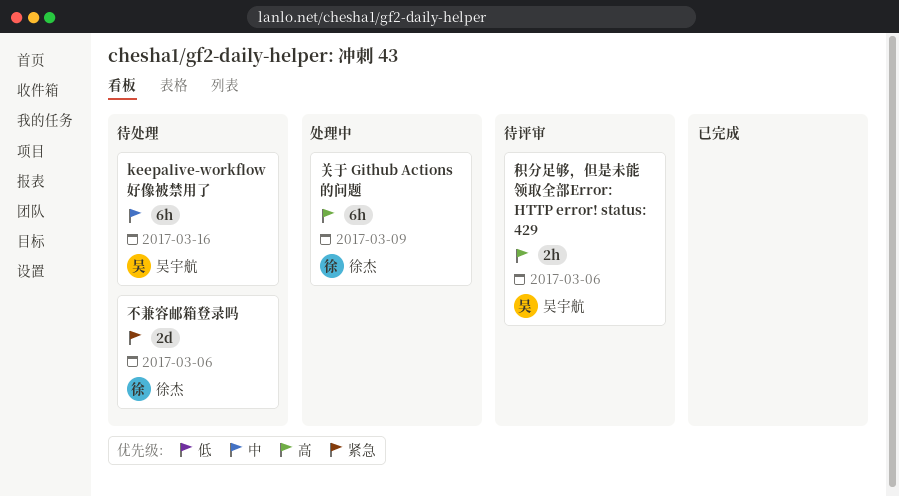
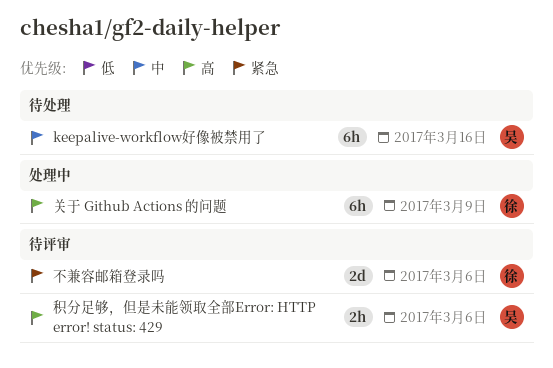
不兼容邮箱登录吗, status: 待处理 -> 待评审

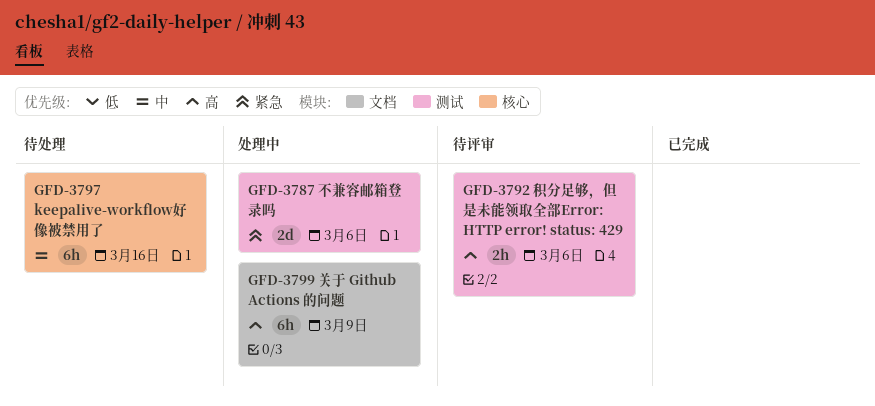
不兼容邮箱登录吗, status: 待评审 -> 处理中

